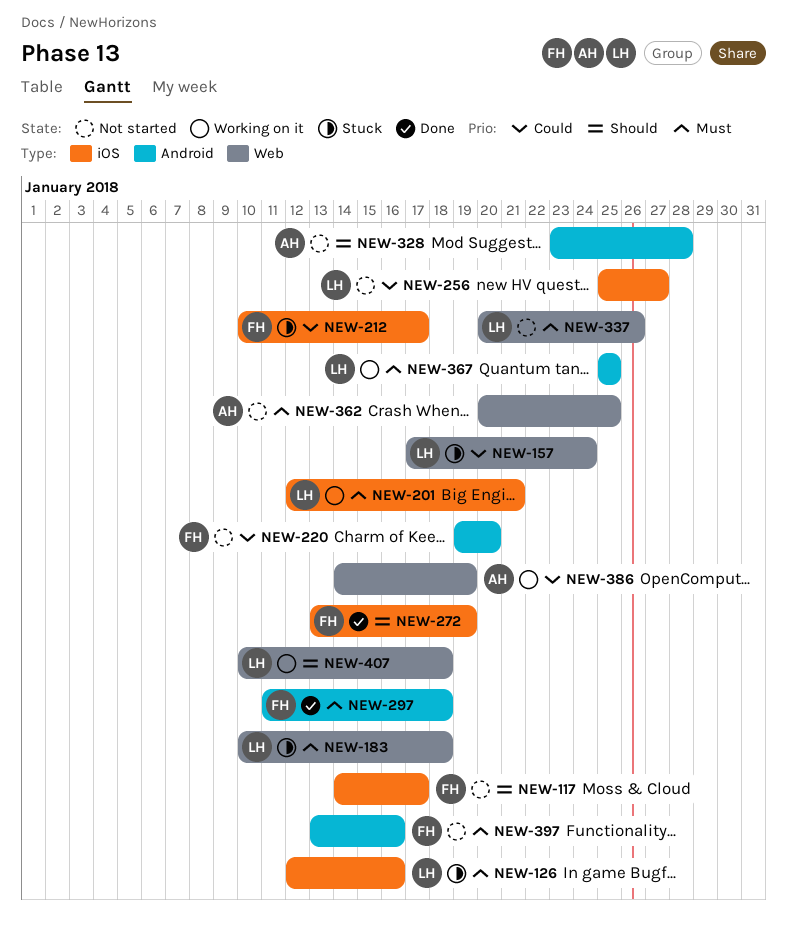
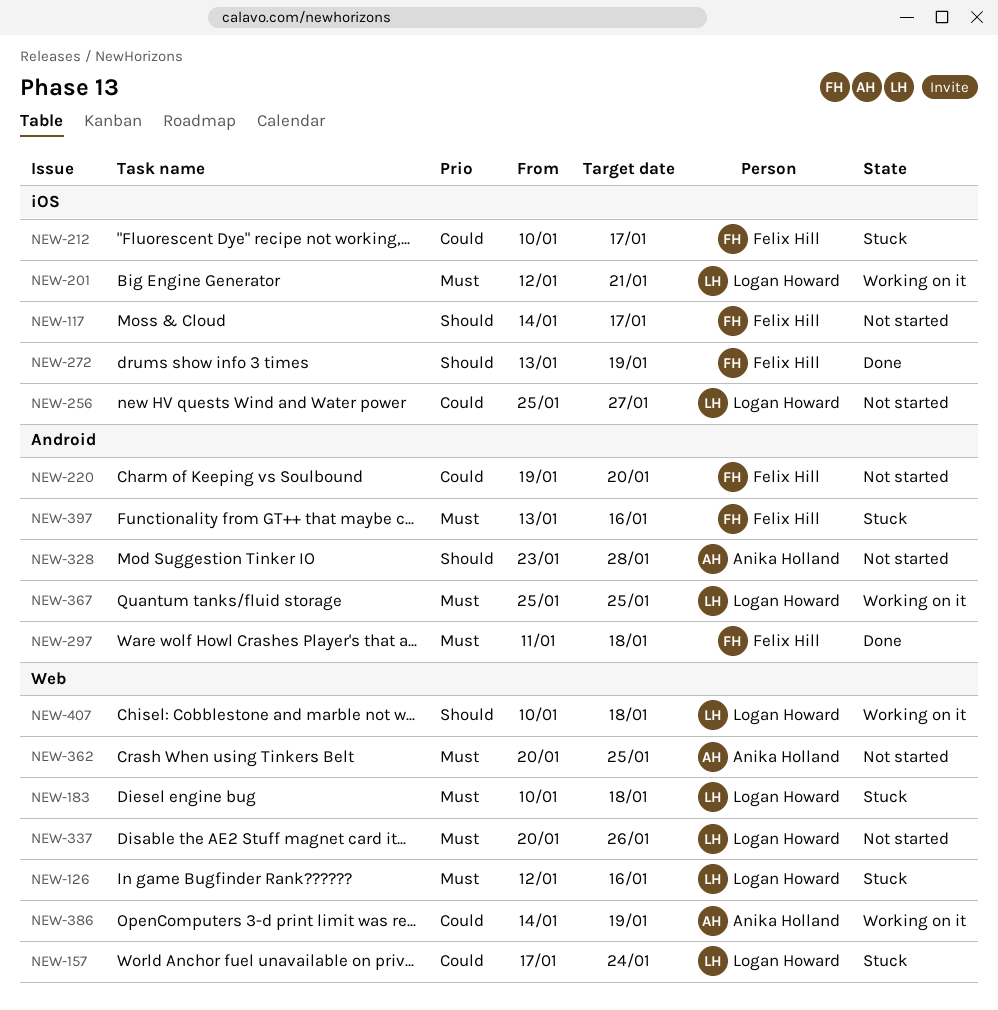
NEW-126, label: iOS -> Web
NEW-397, status: Not started -> Stuck

